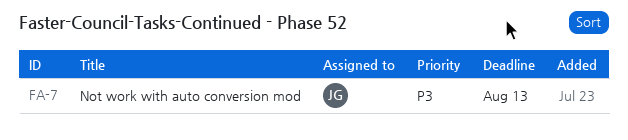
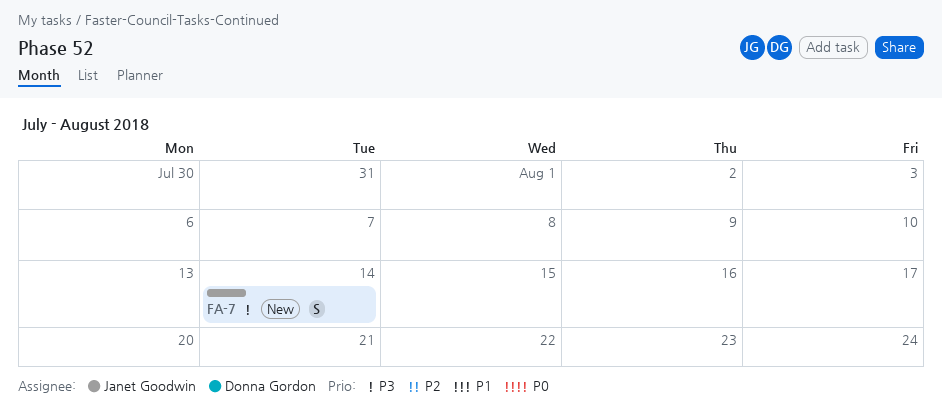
FA-7, due: Aug 13 -> Aug 14

